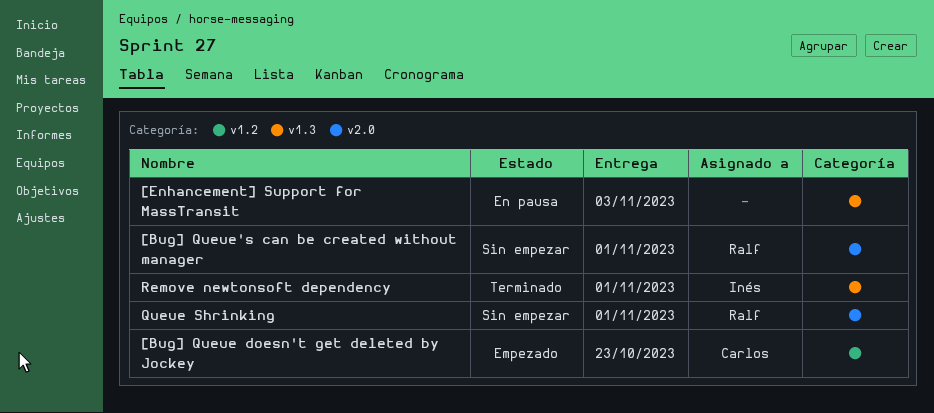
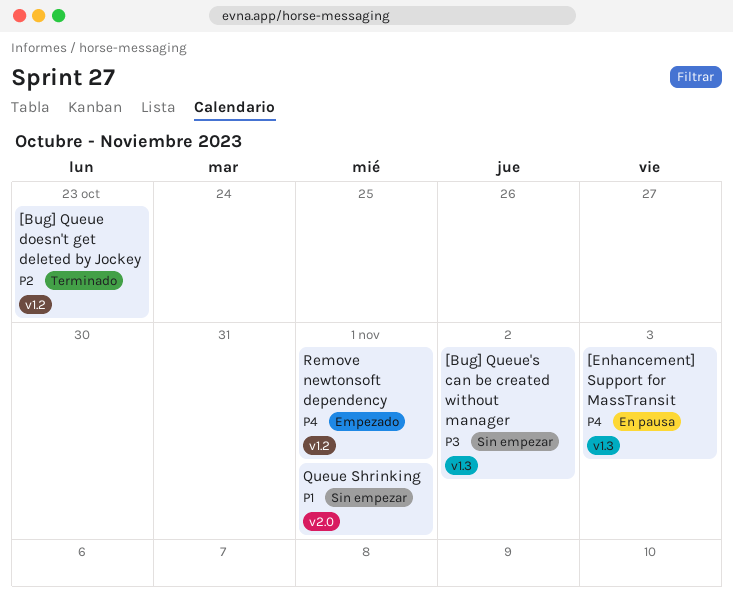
[Bug] Queue doesn't get deleted by Jockey, status: Empezado -> Terminado
[Bug] Queue's can be created without manager, label: v2.0 -> v1.3
[Bug] Queue's can be created without manager, due: Nov 1 -> Nov 2
Remove newtonsoft dependency, status: Terminado -> Empezado
Remove newtonsoft dependency, label: v1.3 -> v1.2

